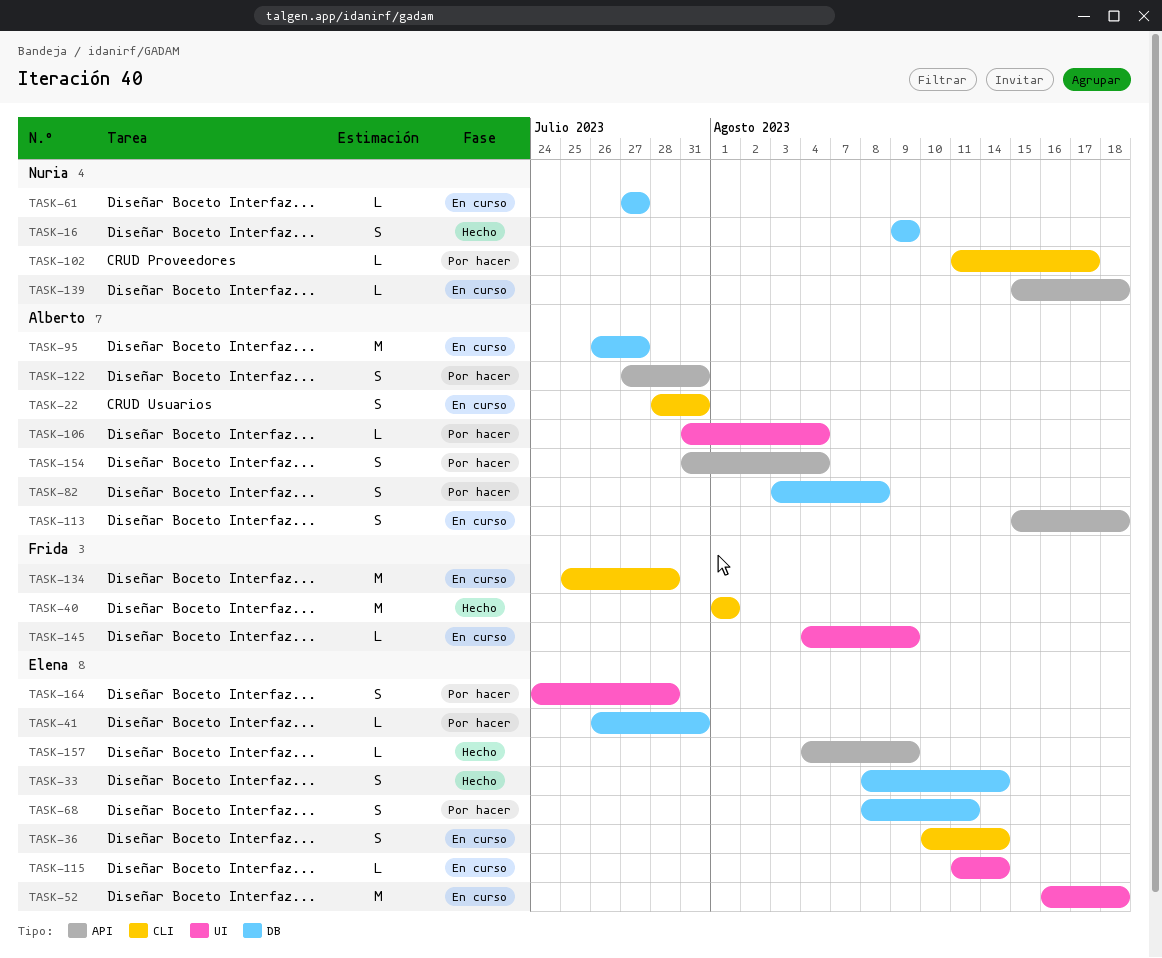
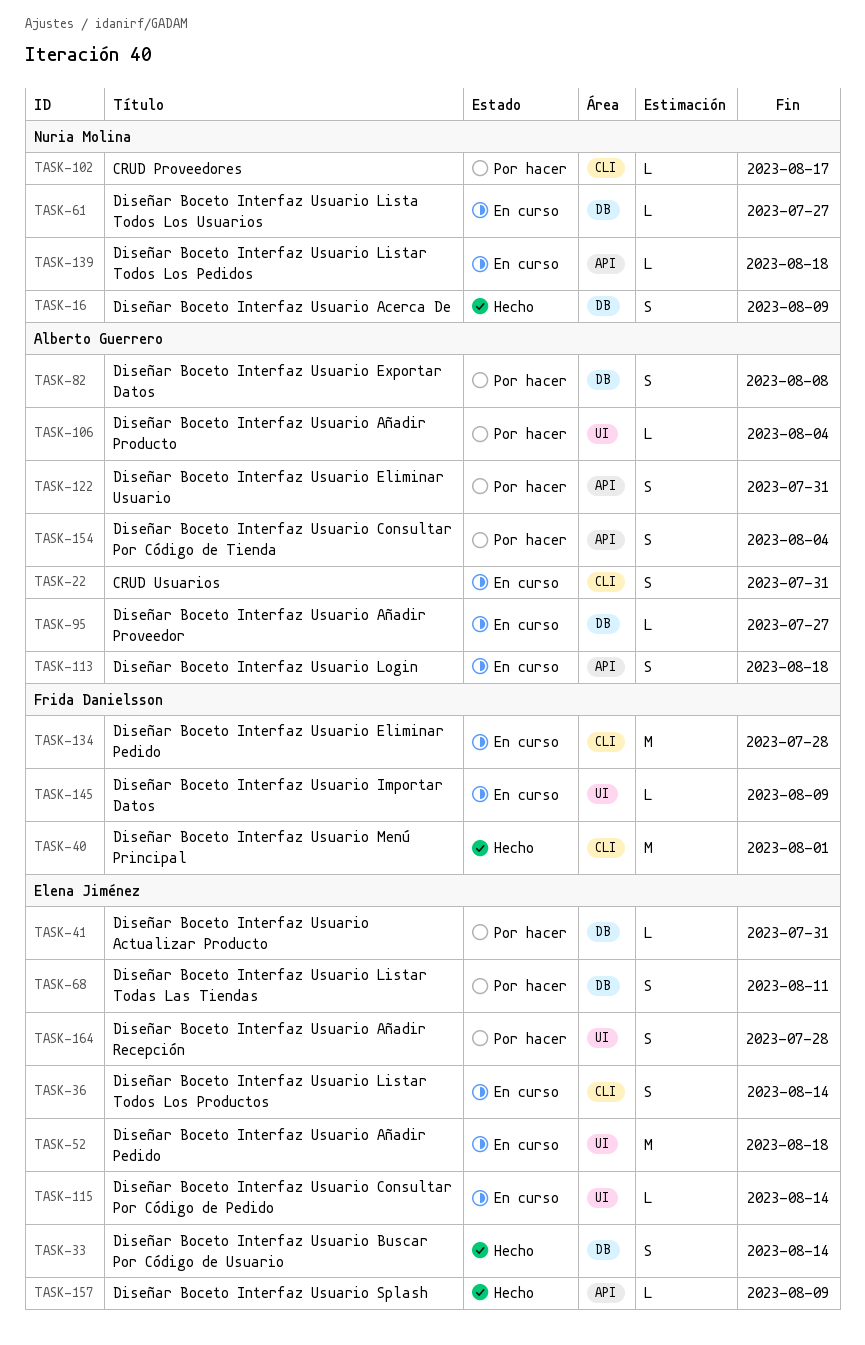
TASK-95, estimate: M -> L

